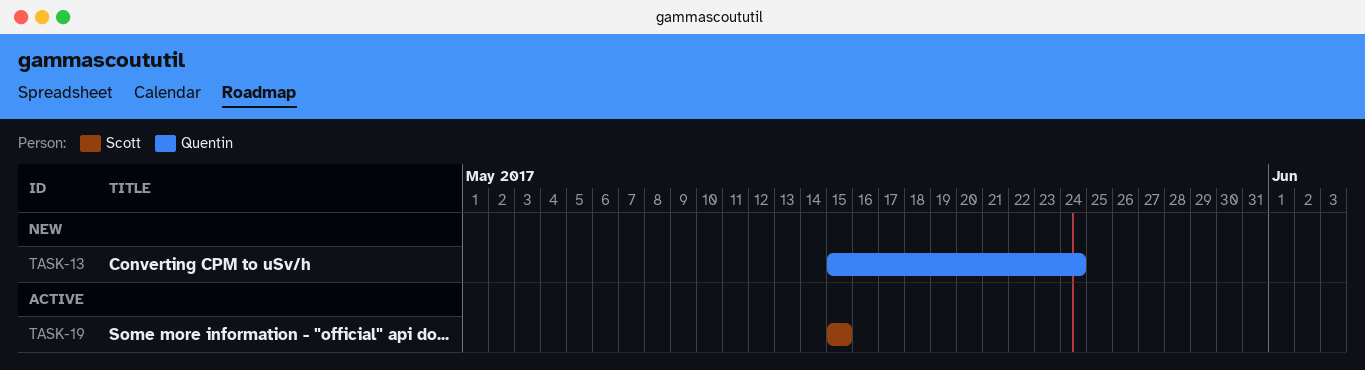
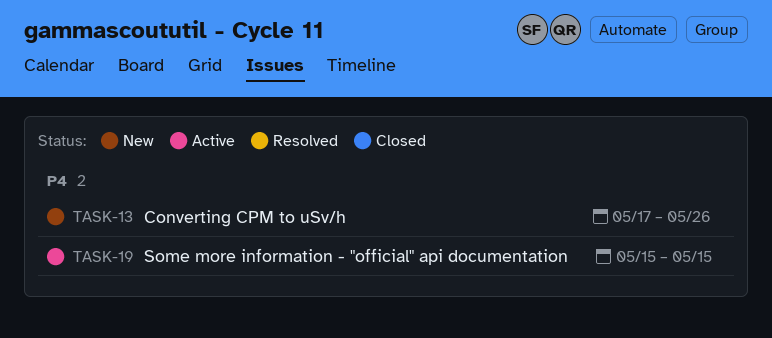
TASK-13, start: May 15 -> May 17
TASK-13, due: May 24 -> May 26

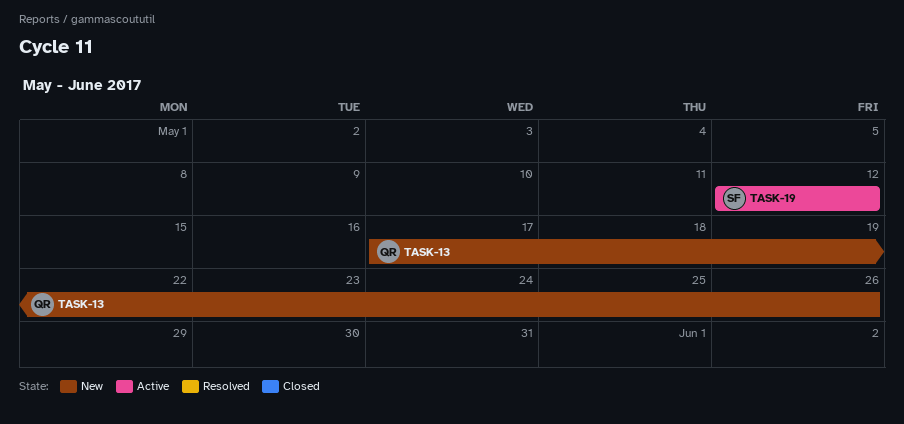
TASK-19, start: May 15 -> May 12
TASK-19, due: May 15 -> May 12

